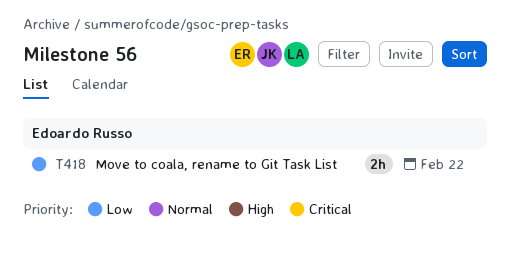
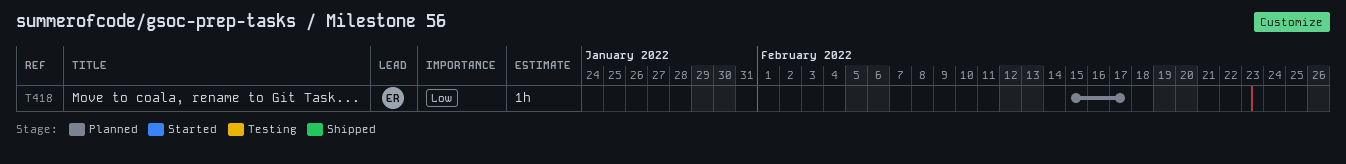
T418, estimate: 2h -> 1h
T418, due: Feb 22 -> Feb 17

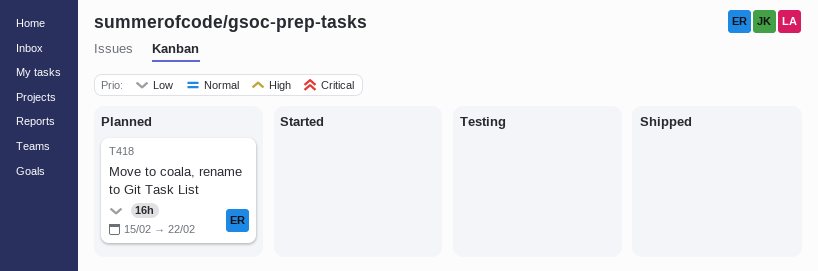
T418, estimate: 1h -> 16h
T418, due: Feb 17 -> Feb 22

